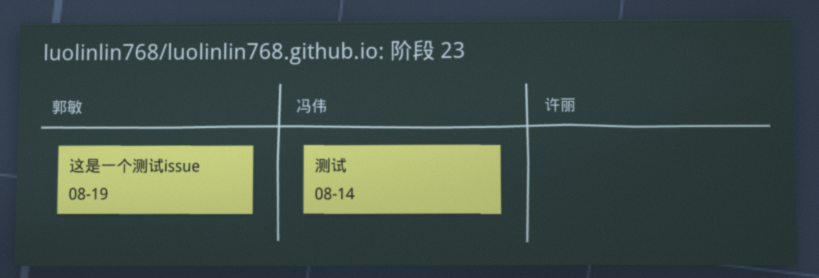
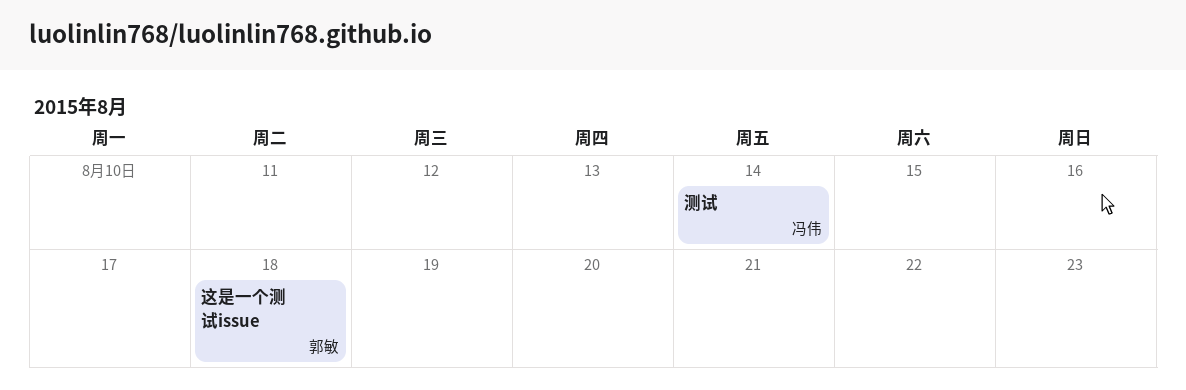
这是一个测试issue, due: Aug 19 -> Aug 18

